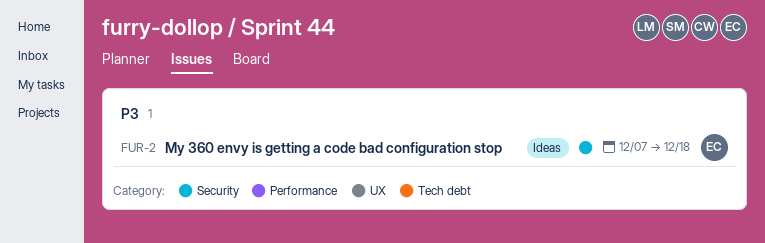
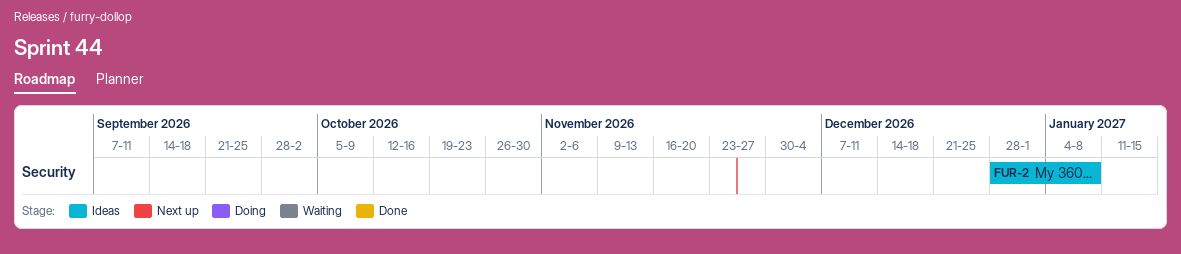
FUR-2, start: Dec 7 -> Dec 28
FUR-2, due: Dec 18 -> Jan 8

